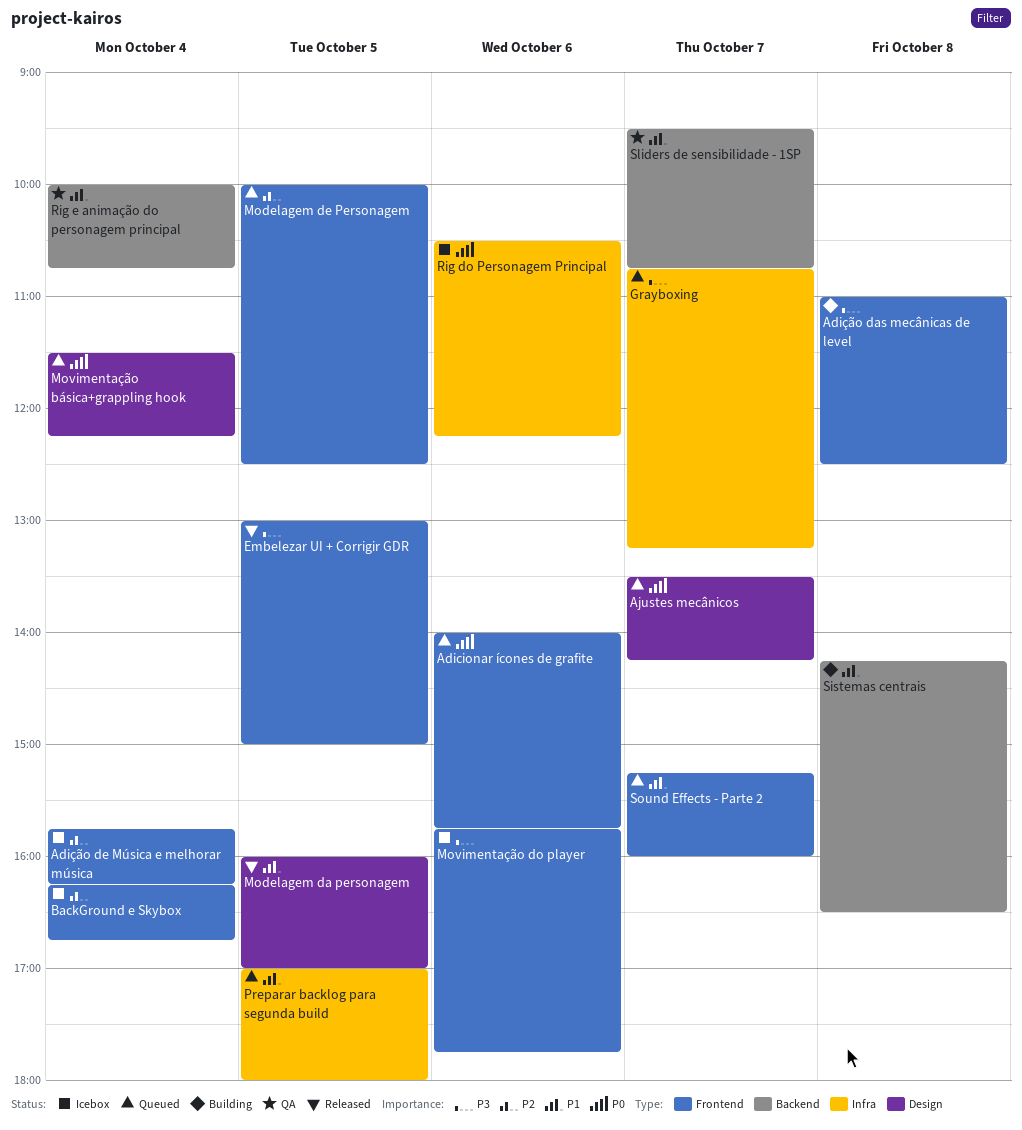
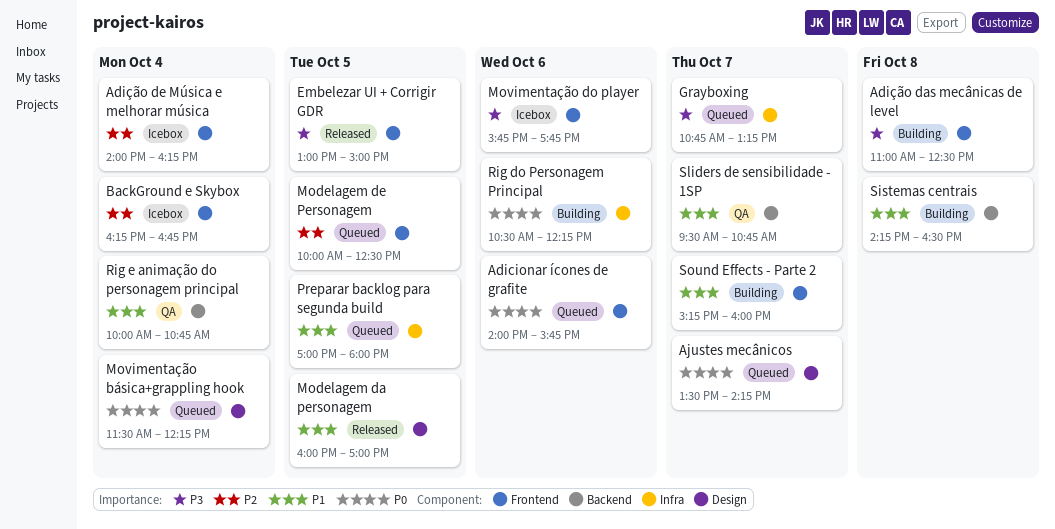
Adição de Música e melhorar música, begins: 15:45 -> 14:00
Rig do Personagem Principal, status: Icebox -> Building
Sound Effects - Parte 2, status: Queued -> Building

